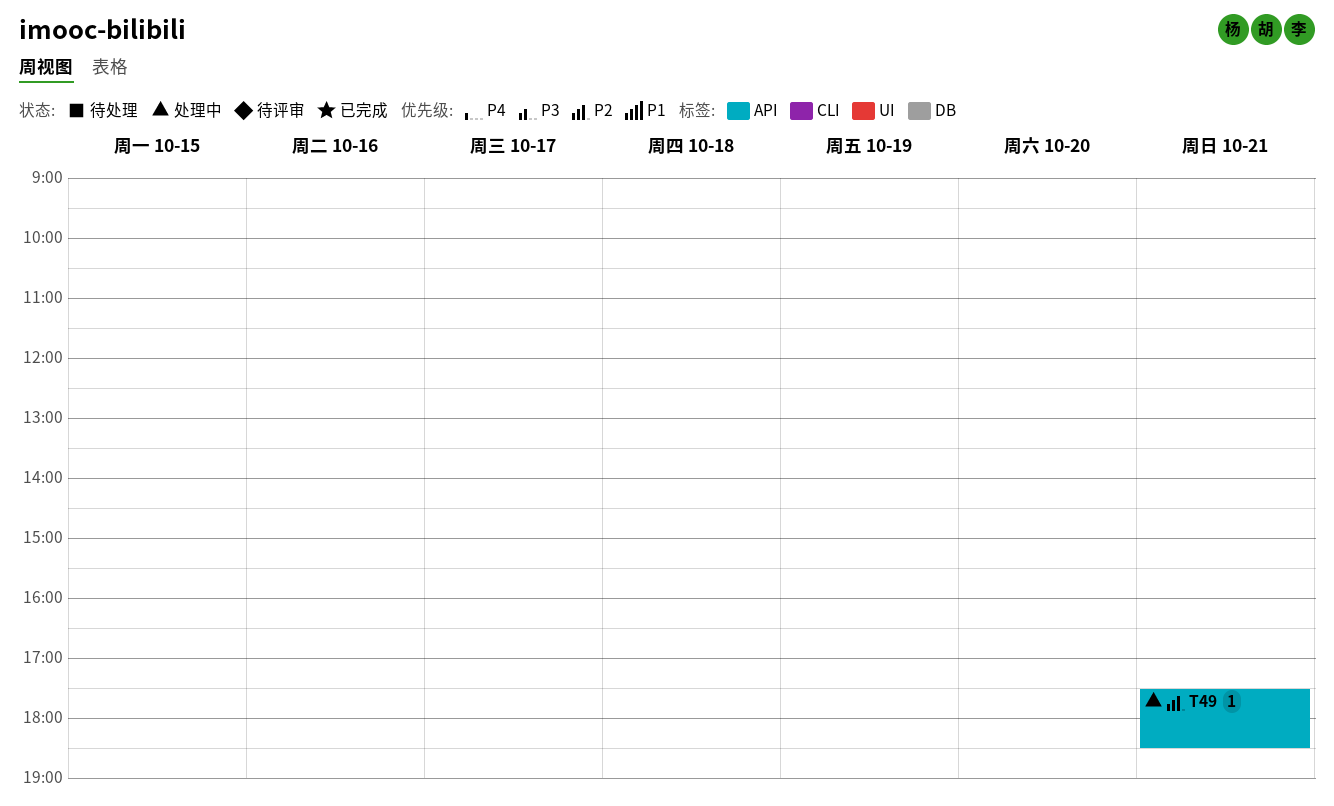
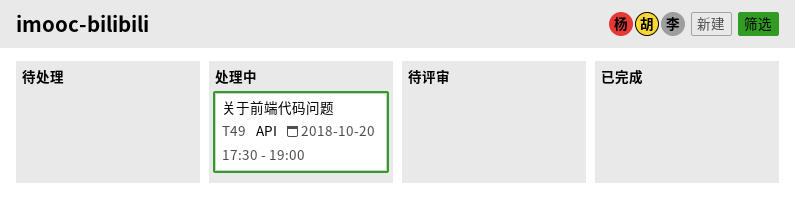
T49, day: Oct 21 -> Oct 20
T49, ends: 18:30 -> 19:00

